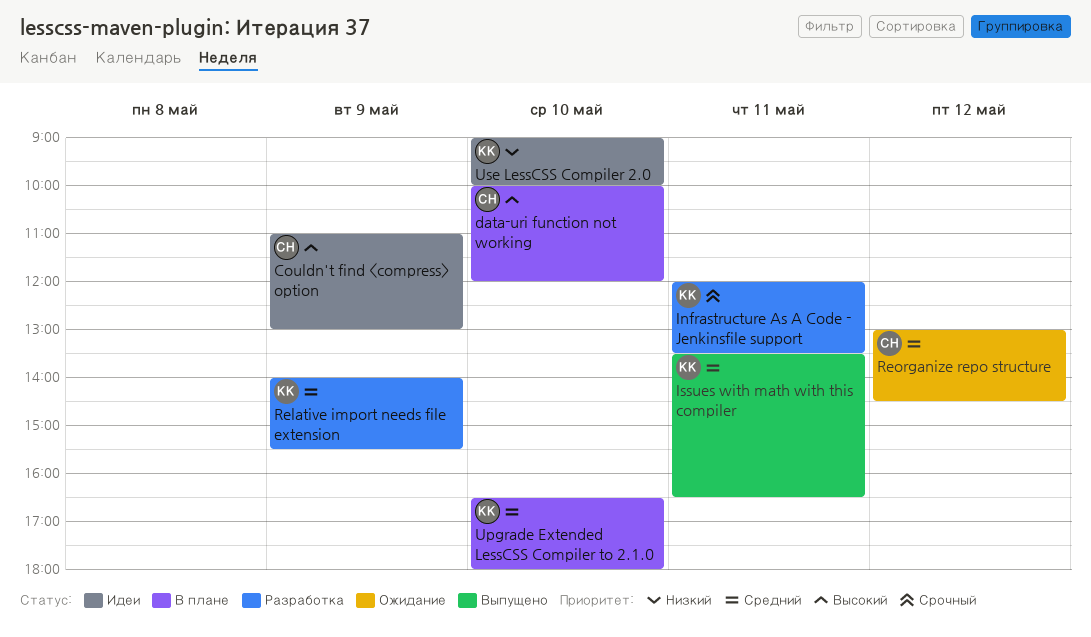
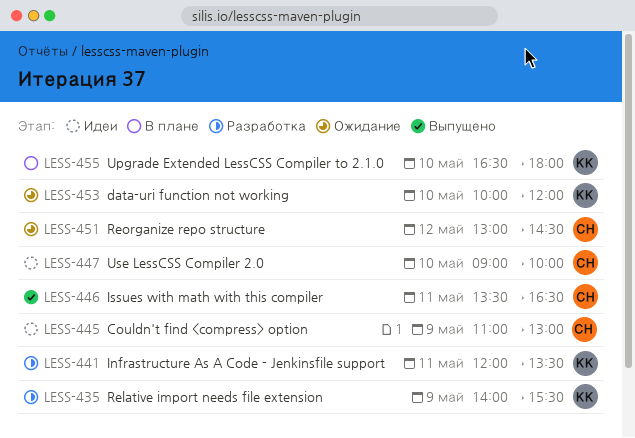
data-uri function not working, status: В плане -> Ожидание
data-uri function not working, owner: СН -> КК
Issues with math with this compiler, owner: КК -> СН
Use LessCSS Compiler 2.0, owner: КК -> СН

